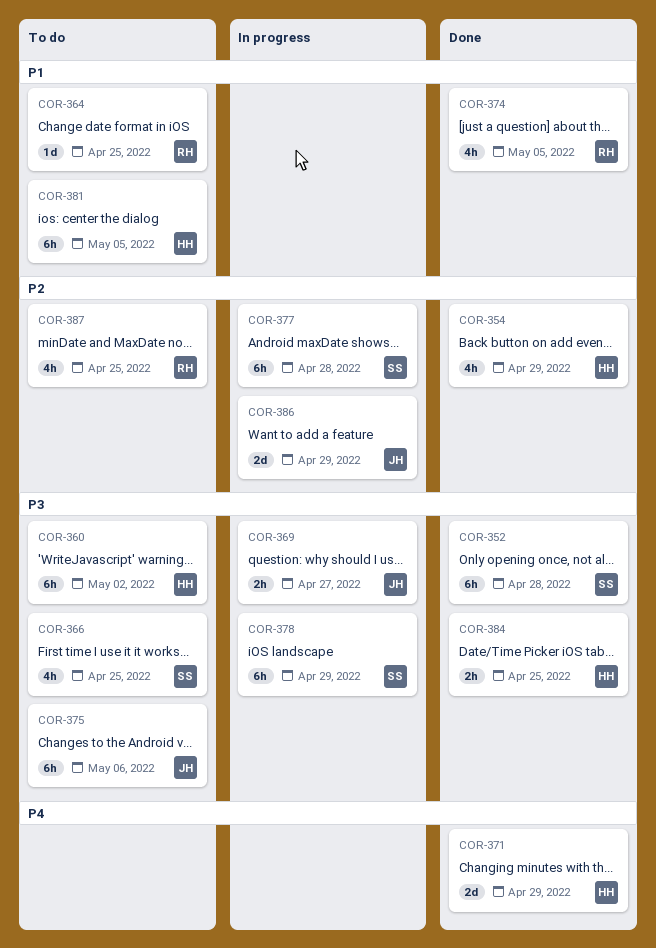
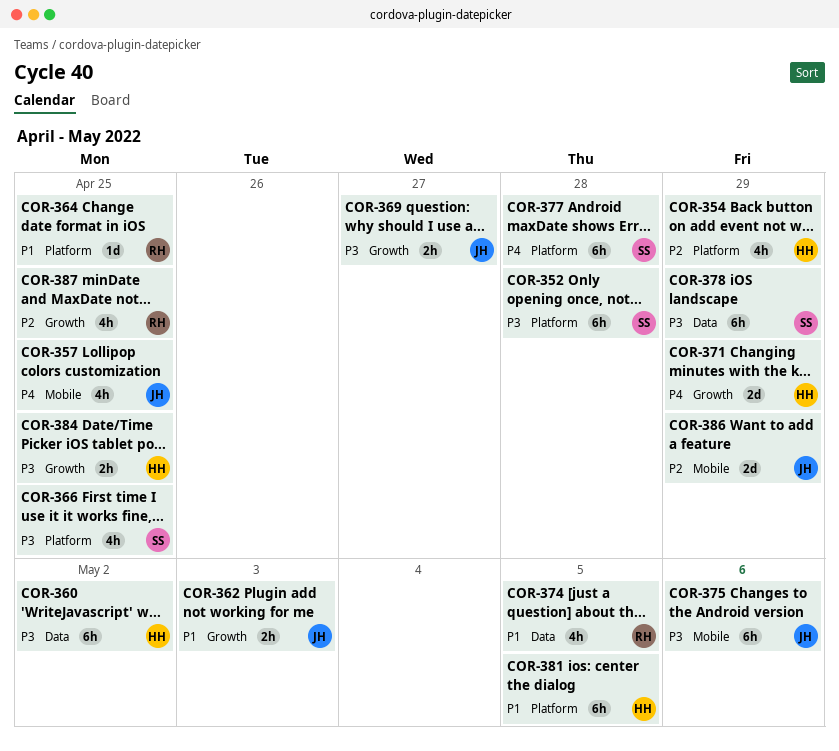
COR-357: none -> present
COR-362: none -> present
COR-377, priority: P2 -> P4

